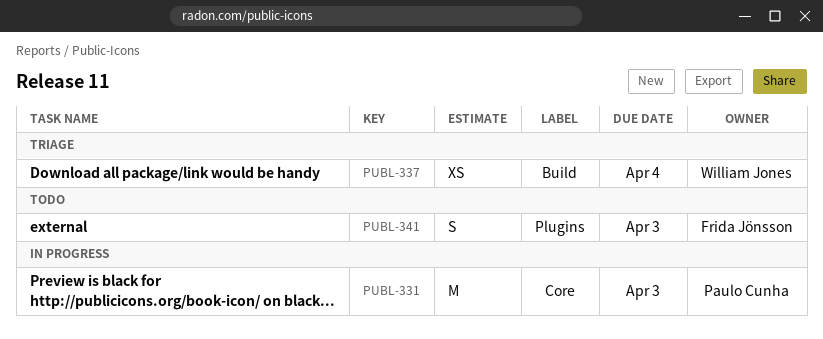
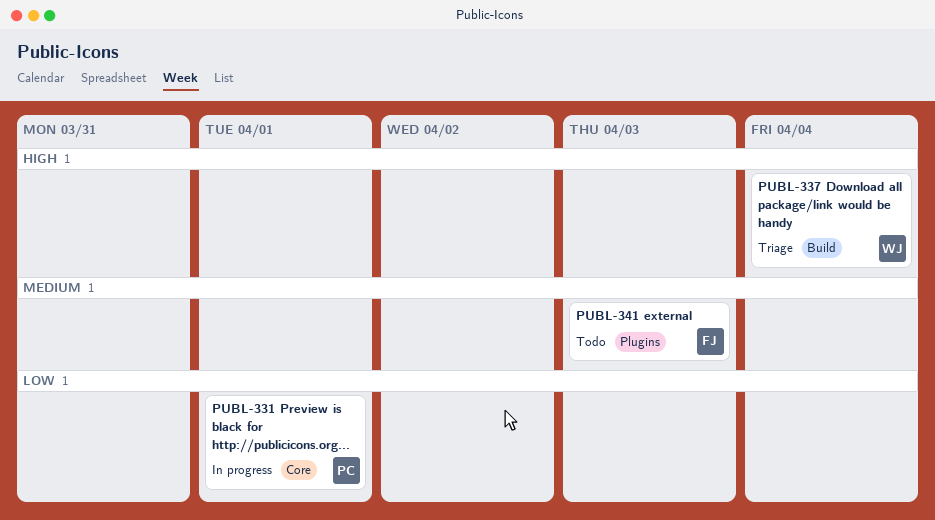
PUBL-331, due: Apr 3 -> Apr 1

